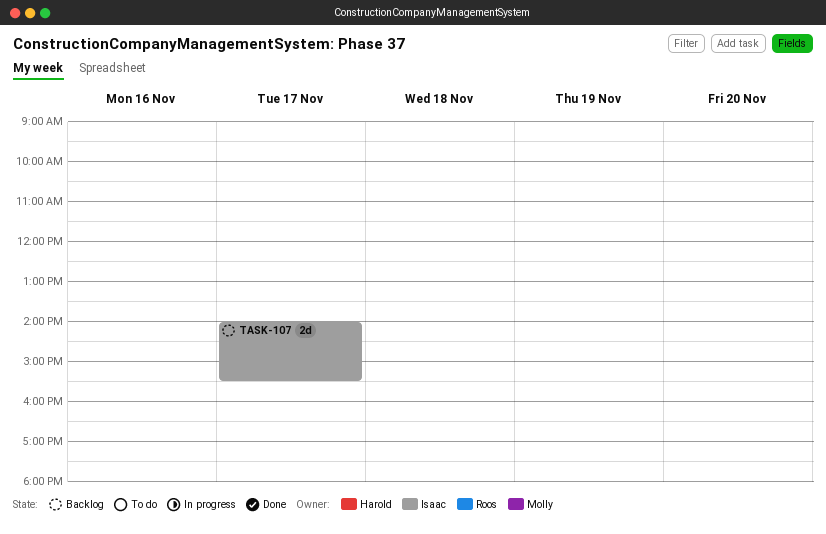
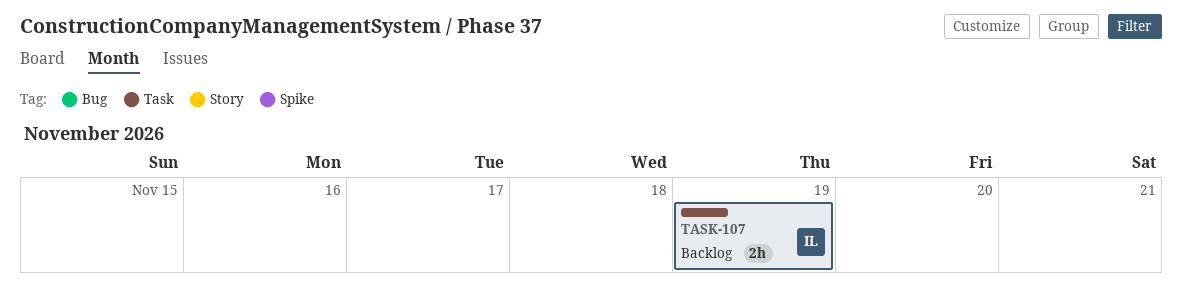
TASK-107, estimate: 2d -> 2h
TASK-107, day: Nov 17 -> Nov 19

